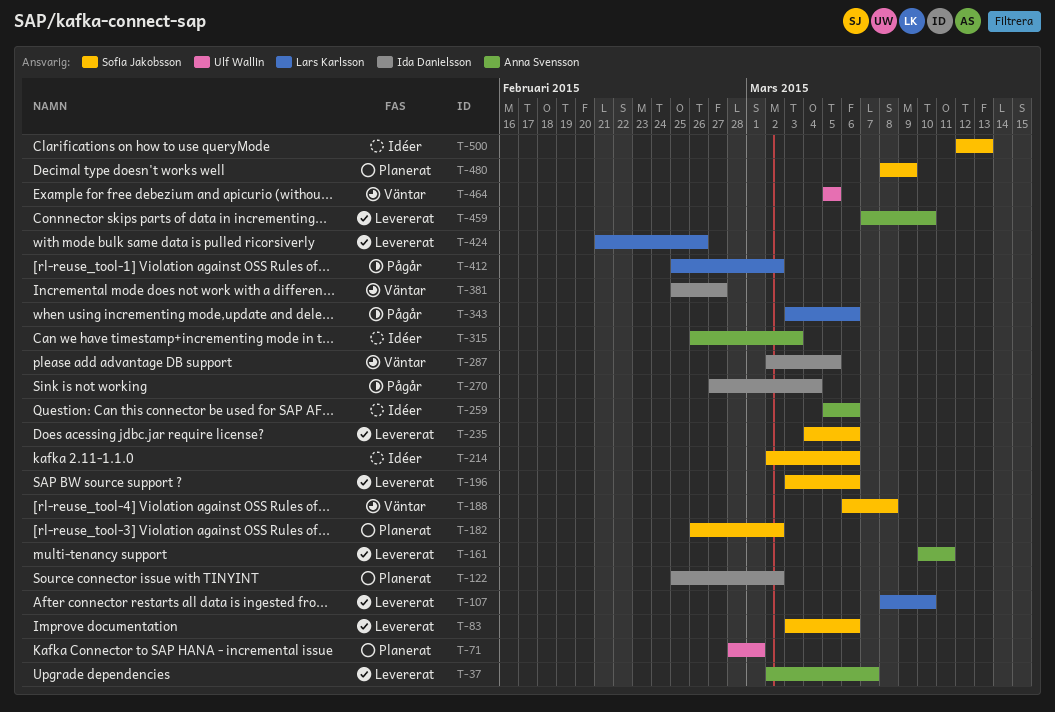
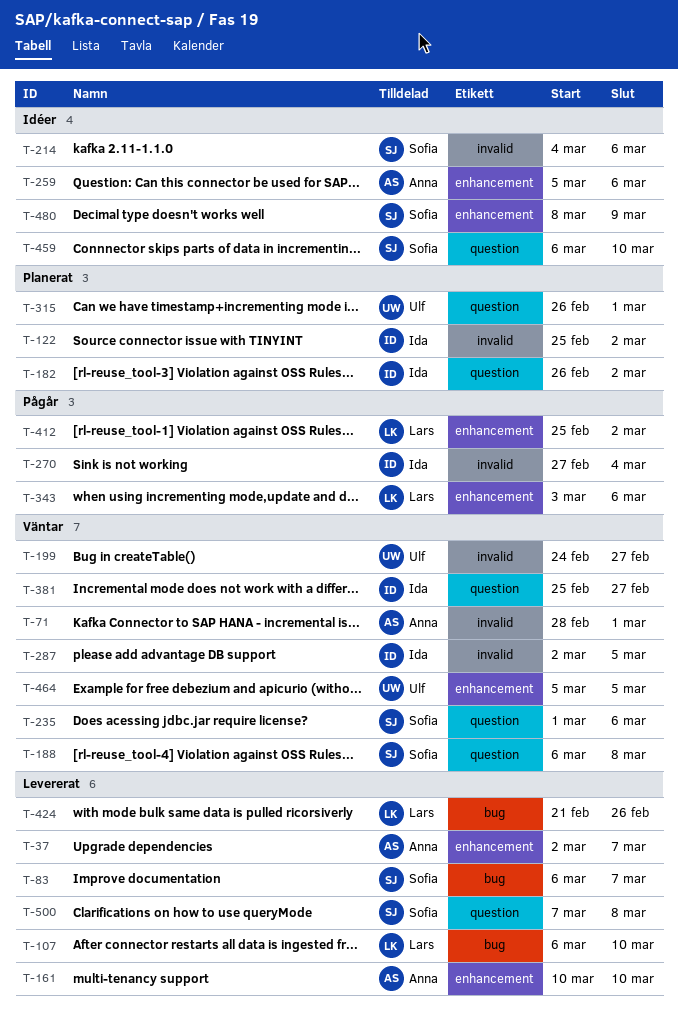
T-71, status: Planerat -> Väntar
T-71, owner: Ulf Wallin -> Anna Svensson
T-83, start: Mar 3 -> Mar 6
T-83, due: Mar 6 -> Mar 7
T-107, start: Mar 8 -> Mar 6
T-161, due: Mar 11 -> Mar 10
T-182, owner: Sofia Jakobsson -> Ida Danielsson
T-196: present -> none
T-199: none -> present
T-214, start: Mar 2 -> Mar 4
T-235, status: Levererat -> Väntar
T-235, start: Mar 4 -> Mar 1
T-315, status: Idéer -> Planerat
T-315, owner: Anna Svensson -> Ulf Wallin
T-315, due: Mar 3 -> Mar 1
T-459, status: Levererat -> Idéer
T-459, owner: Anna Svensson -> Sofia Jakobsson
T-459, start: Mar 7 -> Mar 6
T-480, status: Planerat -> Idéer
T-500, status: Idéer -> Levererat
T-500, start: Mar 12 -> Mar 7
T-500, due: Mar 13 -> Mar 8

